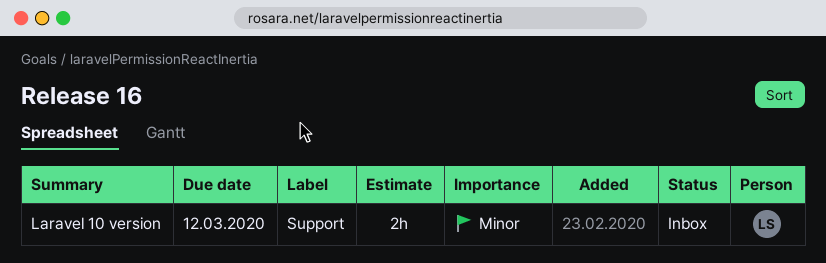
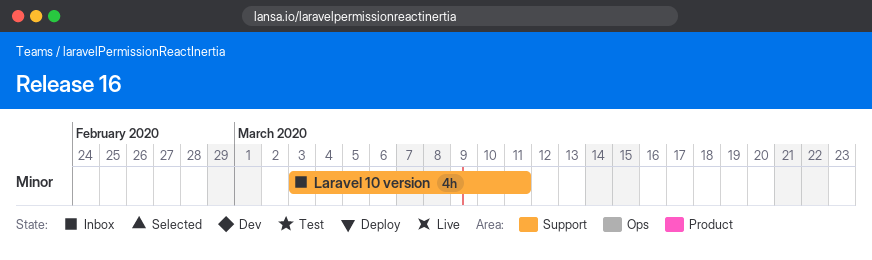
Laravel 10 version, estimate: 2h -> 4h
Laravel 10 version, due: Mar 12 -> Mar 11

